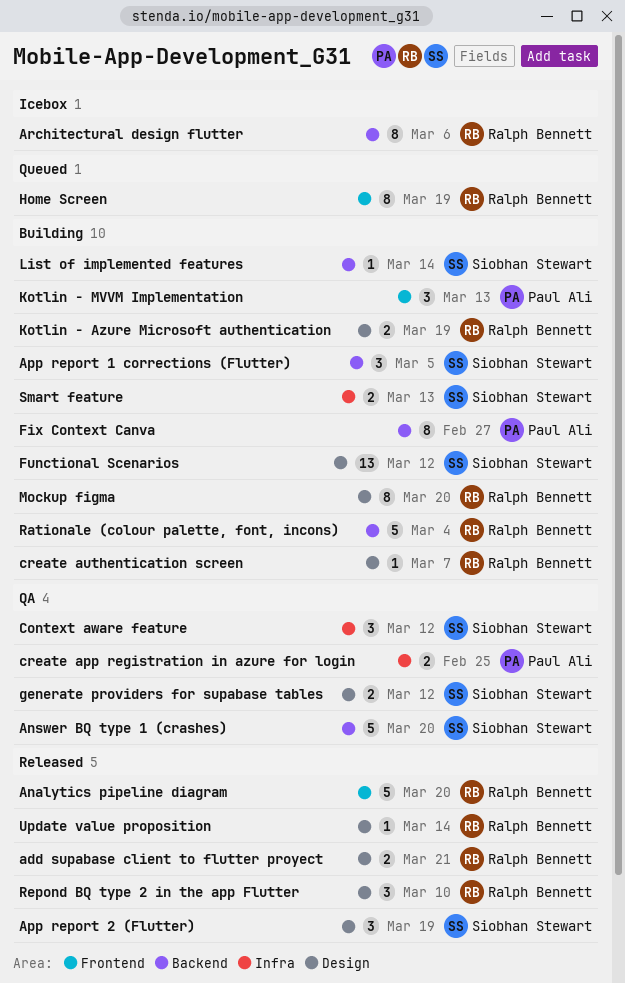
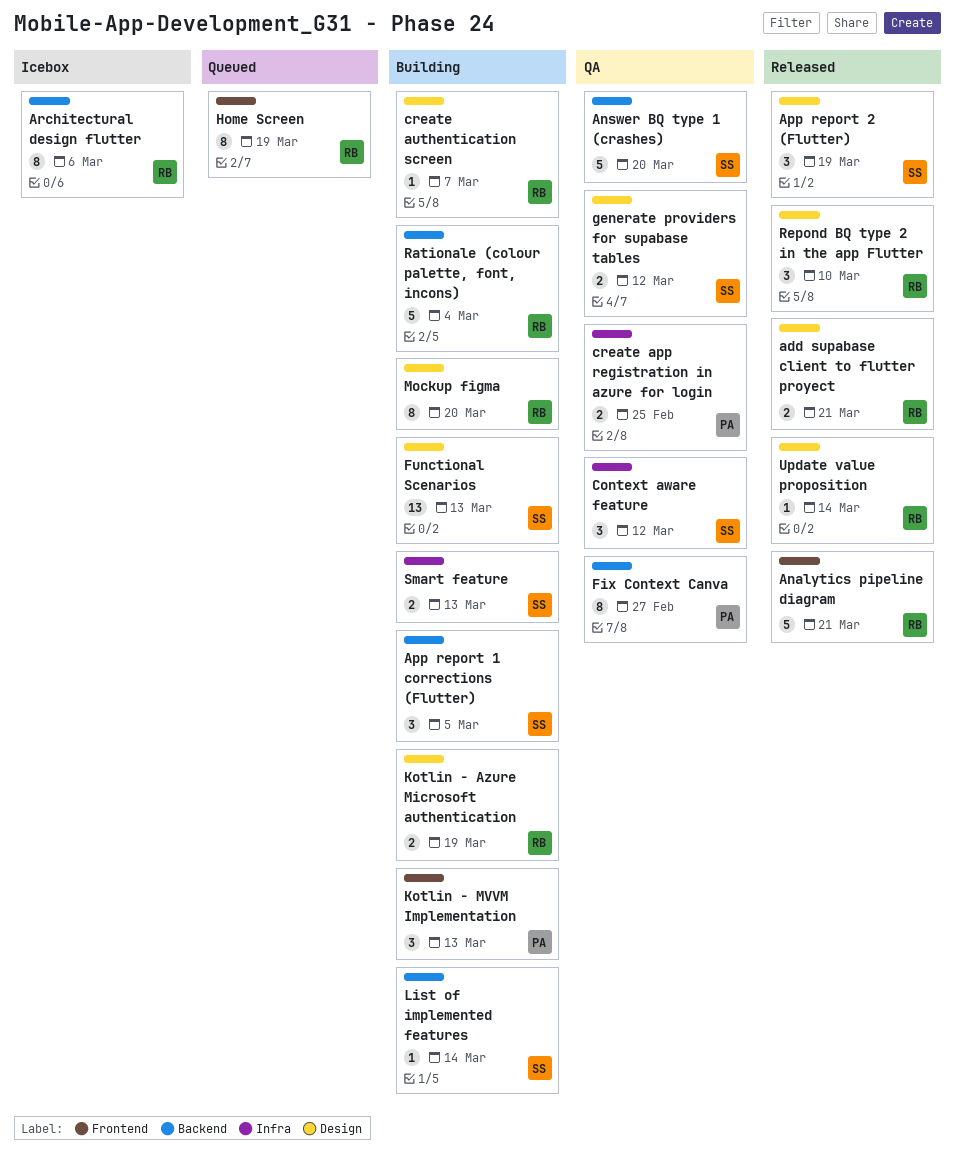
Analytics pipeline diagram, due: Mar 20 -> Mar 21
Fix Context Canva, status: Building -> QA
Functional Scenarios, due: Mar 12 -> Mar 13

